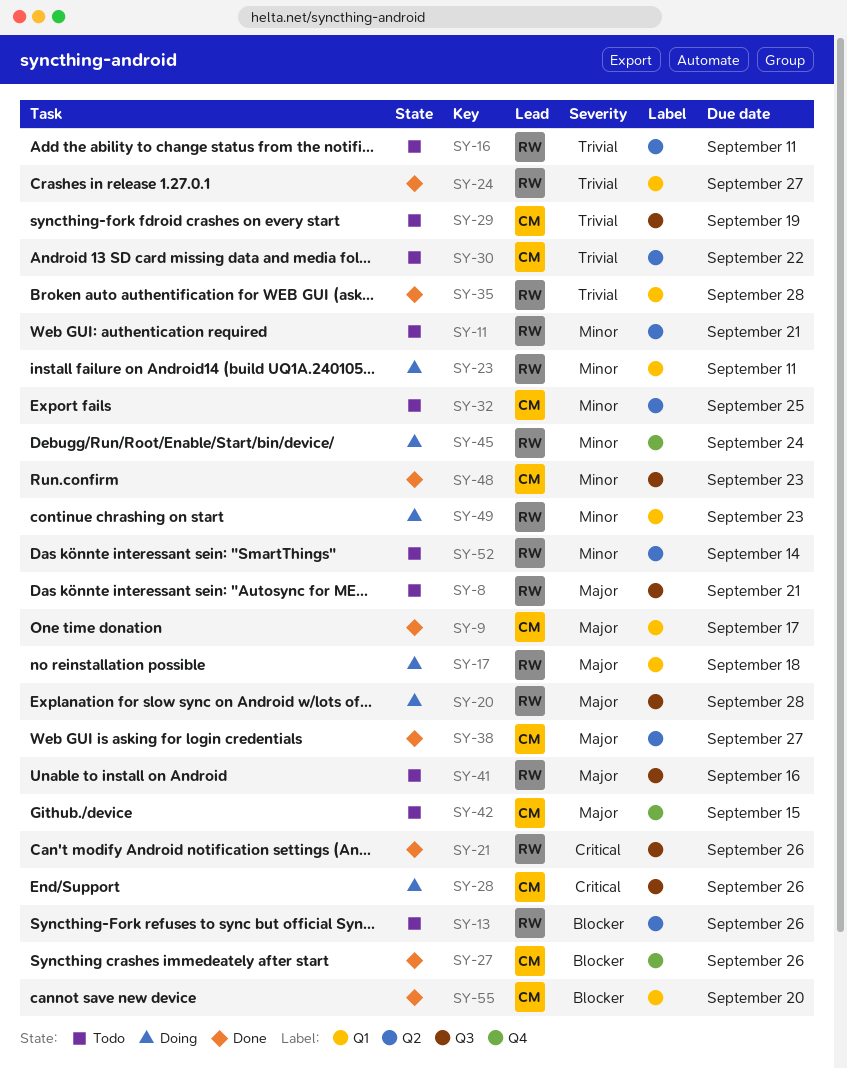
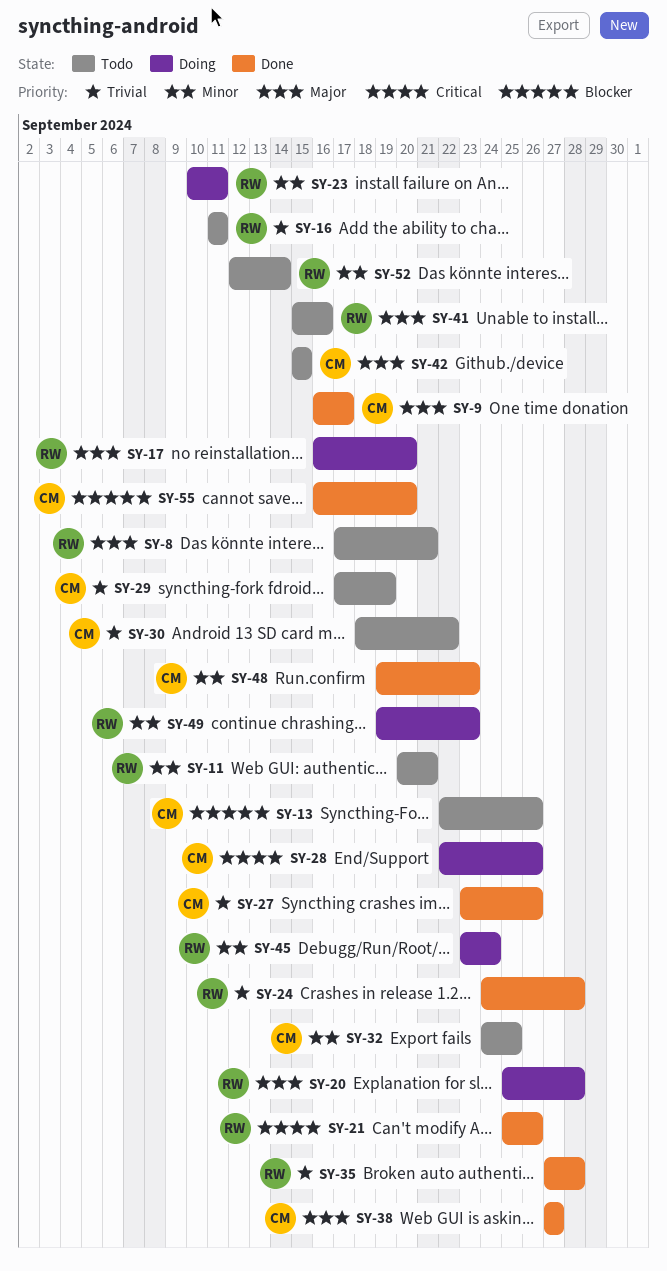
SY-13, owner: RW -> CM
SY-17, due: Sep 18 -> Sep 20
SY-24, due: Sep 27 -> Sep 28
SY-27, priority: Blocker -> Trivial

